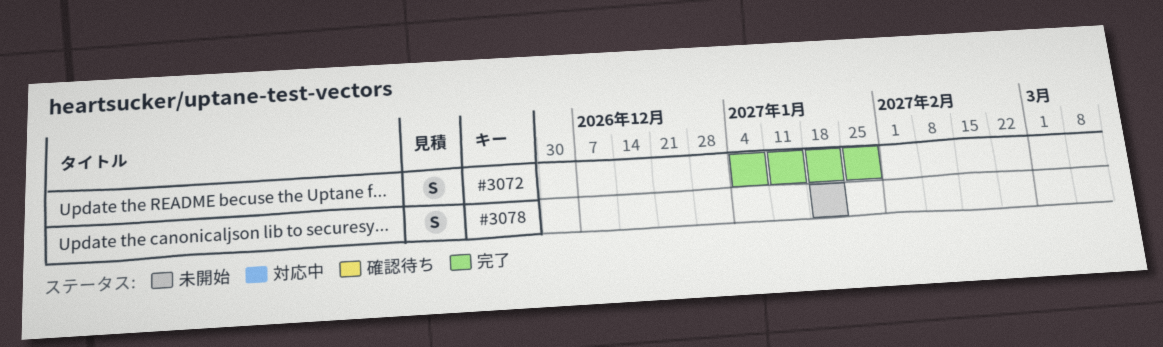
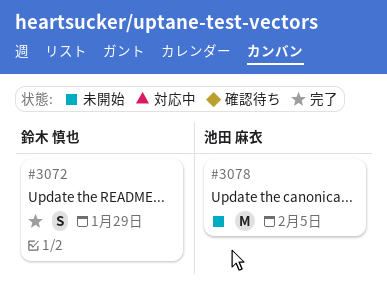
#3078, estimate: S -> M
#3078, due: Jan 22 -> Feb 5

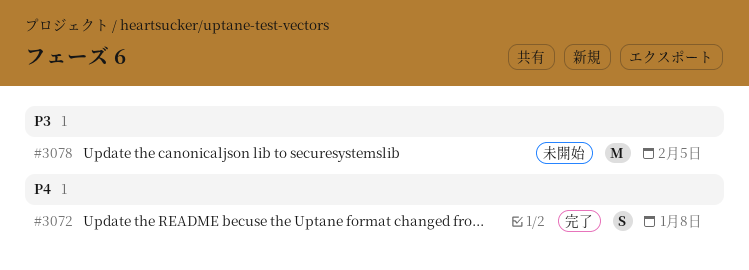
#3072, due: Jan 29 -> Jan 8

